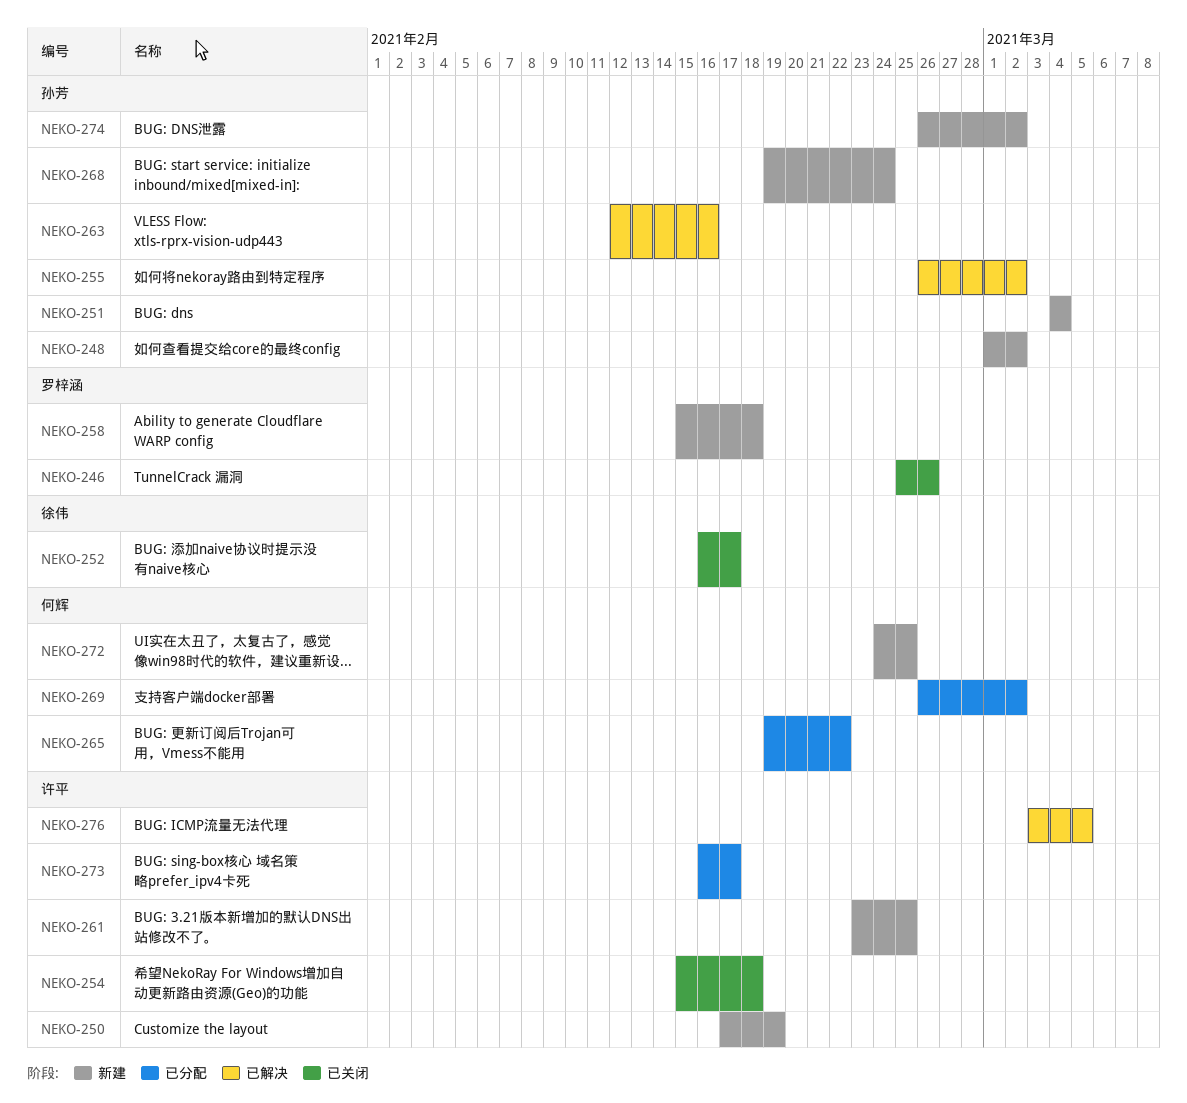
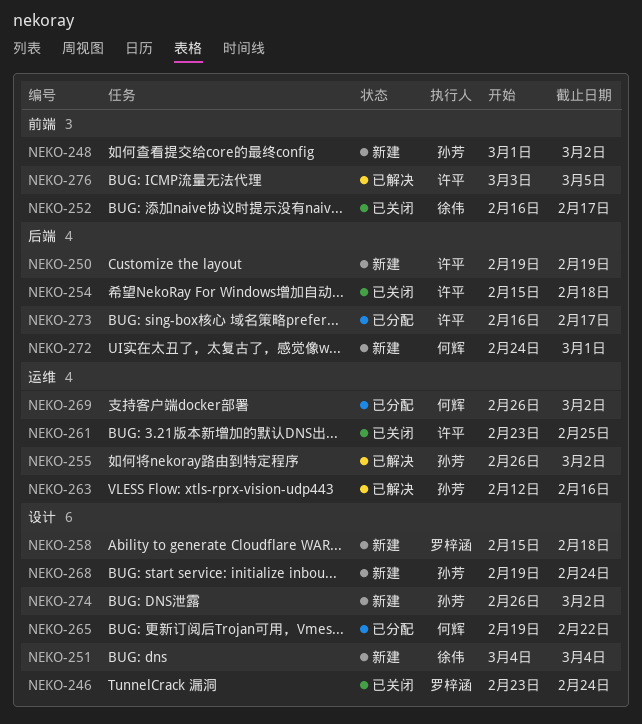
NEKO-246, start: Feb 25 -> Feb 23
NEKO-246, due: Feb 26 -> Feb 24
NEKO-250, start: Feb 17 -> Feb 19
NEKO-251, owner: 孙芳 -> 徐伟
NEKO-261, status: 新建 -> 已关闭
NEKO-272, due: Feb 25 -> Mar 1

